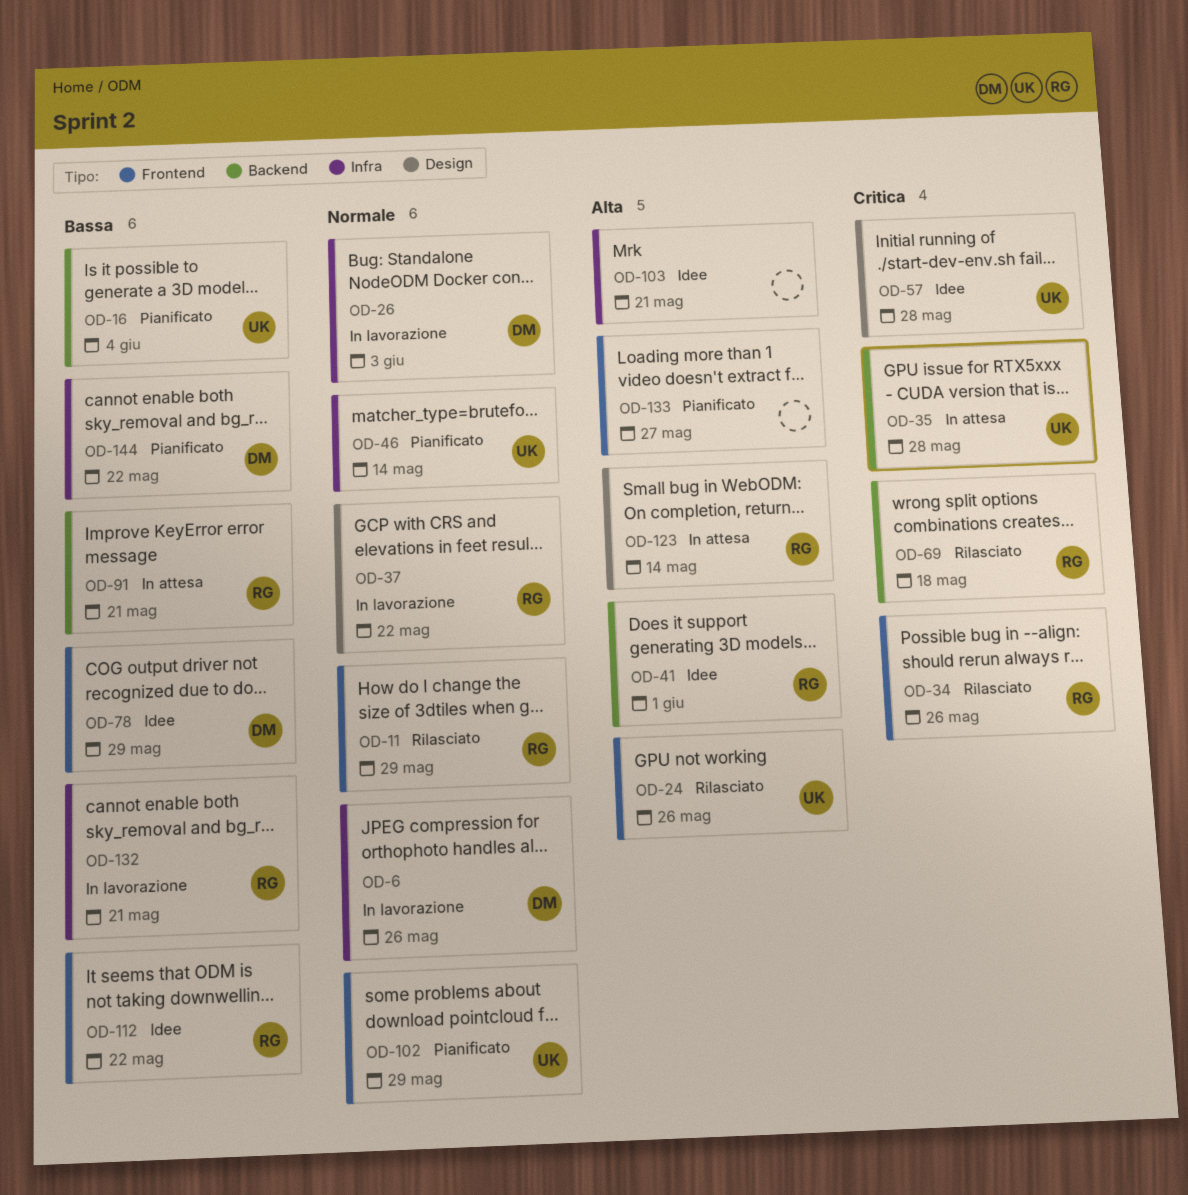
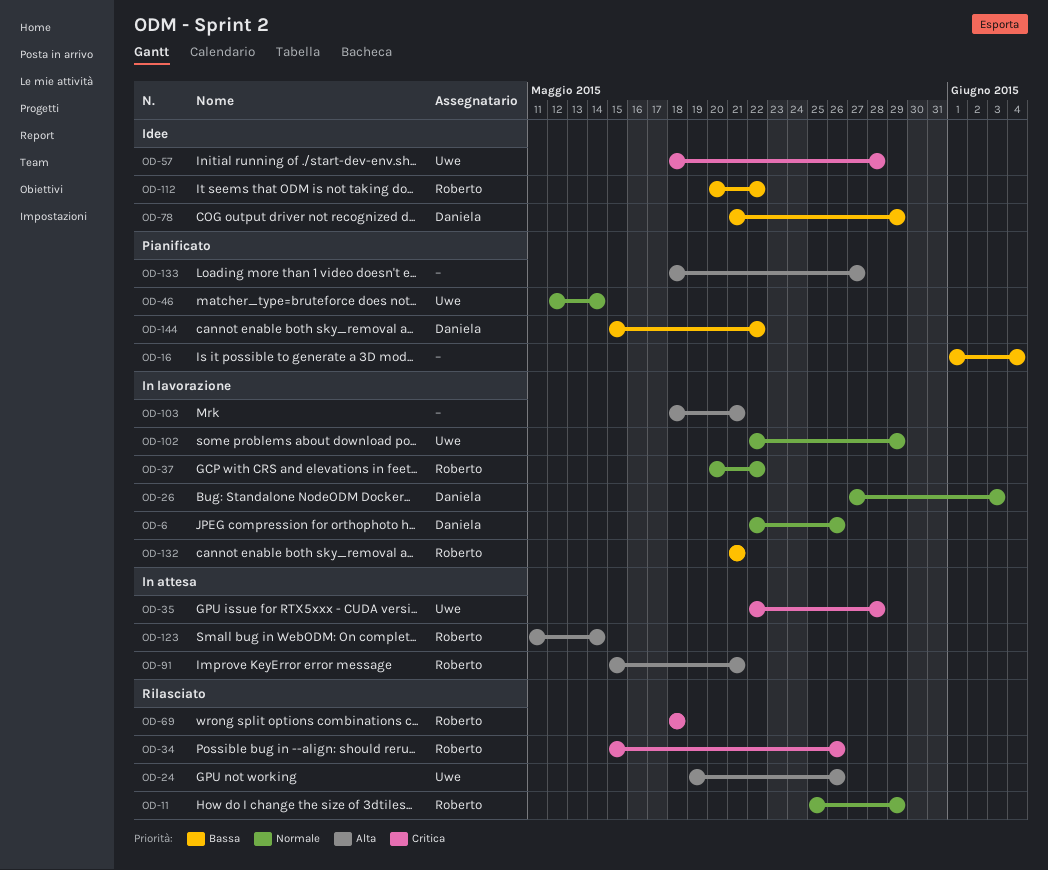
OD-16, owner: Uwe -> none
OD-41: present -> none
OD-91, priority: Bassa -> Alta
OD-102, status: Pianificato -> In lavorazione
OD-103, status: Idee -> In lavorazione

